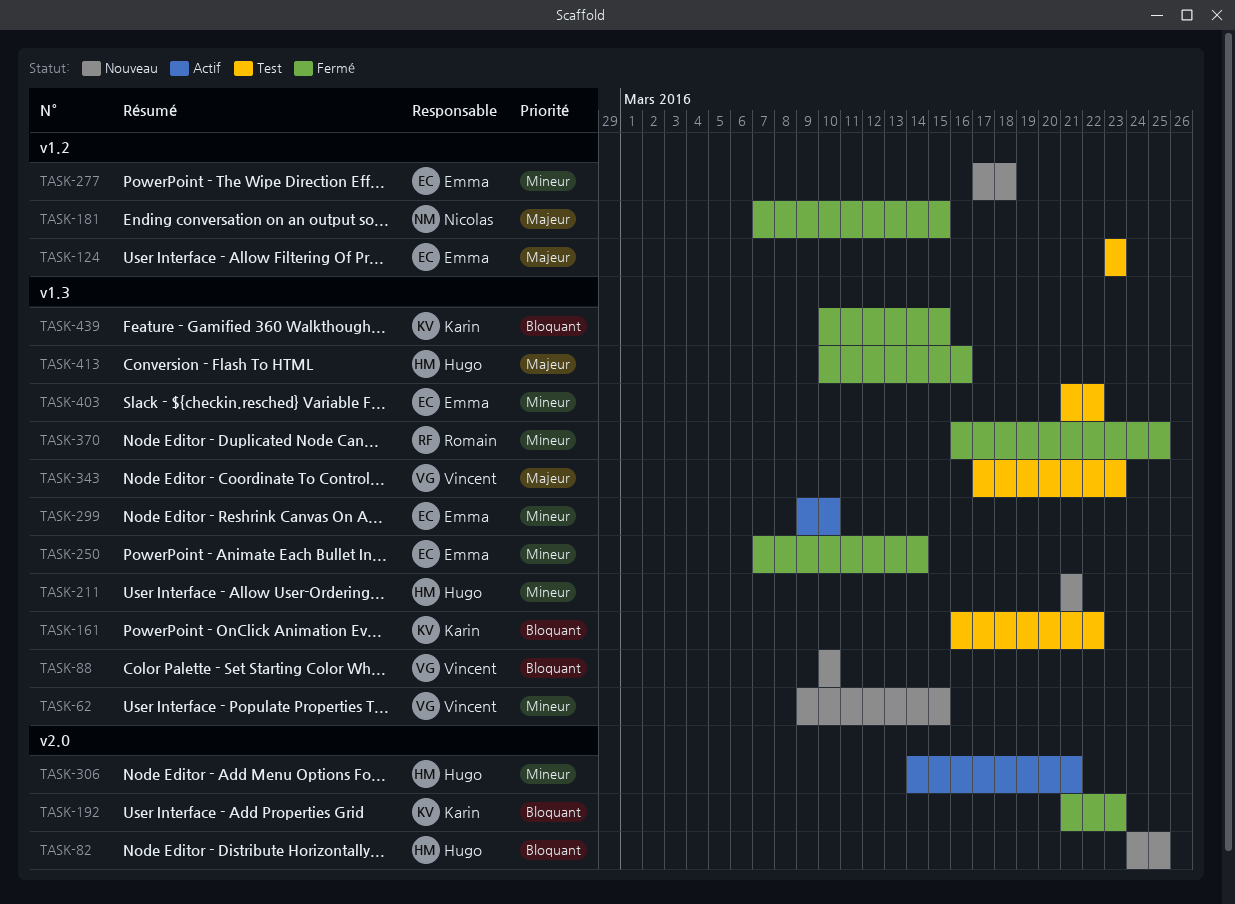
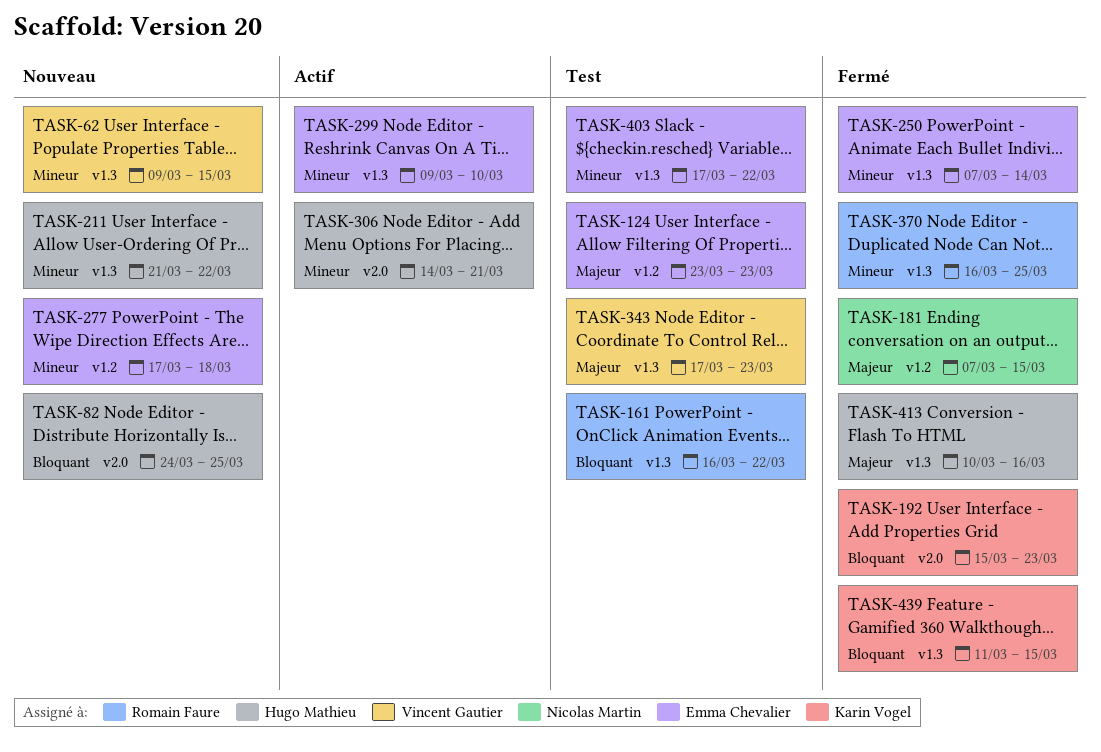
TASK-88: present -> none
TASK-161, owner: Karin Vogel -> Romain Faure
TASK-192, start: Mar 21 -> Mar 15
TASK-211, due: Mar 21 -> Mar 22
TASK-403, start: Mar 21 -> Mar 17
TASK-439, start: Mar 10 -> Mar 11

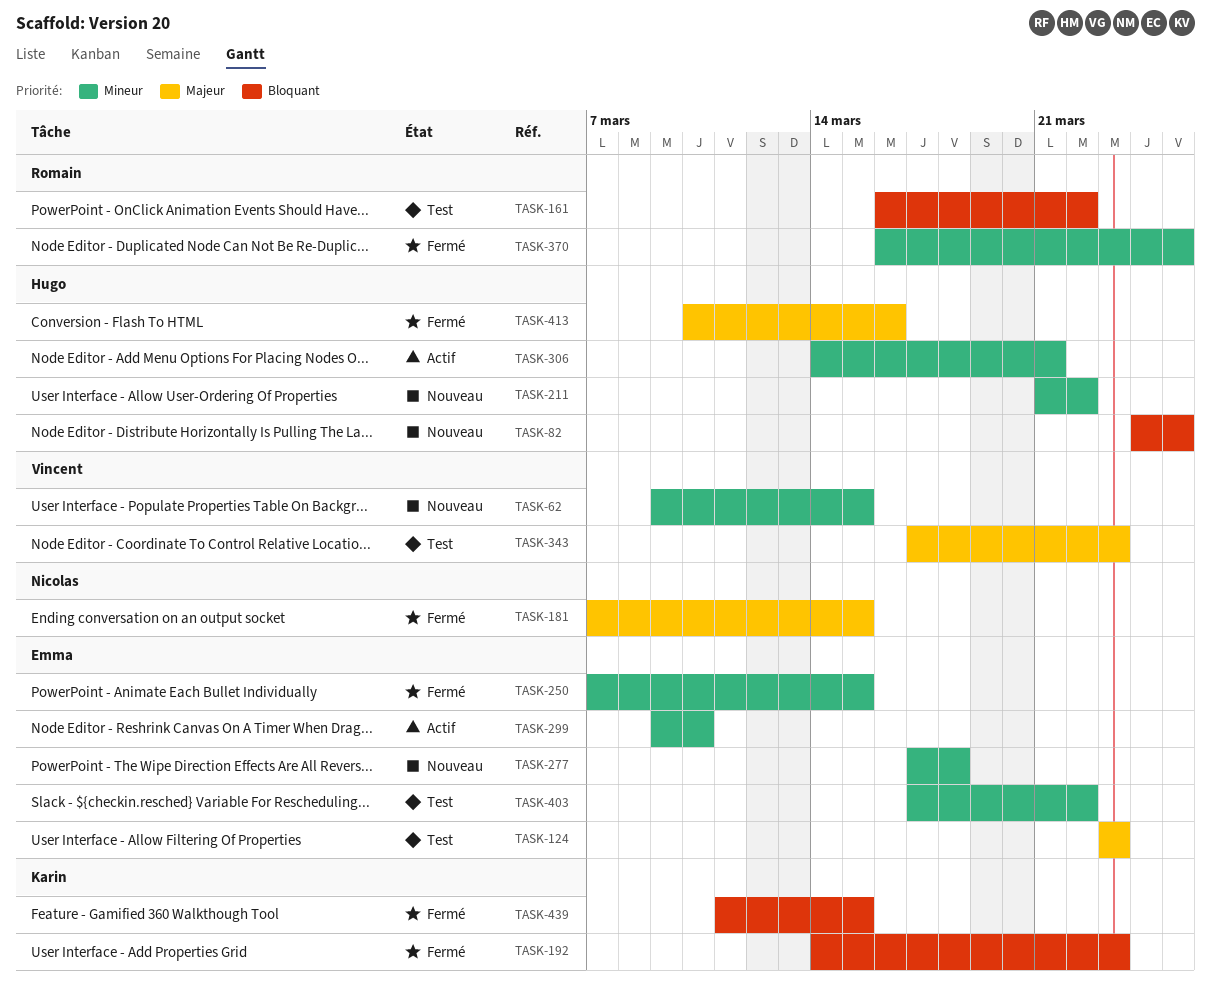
TASK-192, start: Mar 15 -> Mar 14
TASK-250, due: Mar 14 -> Mar 15

